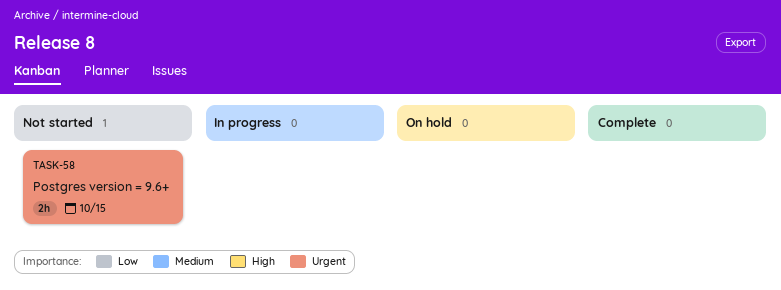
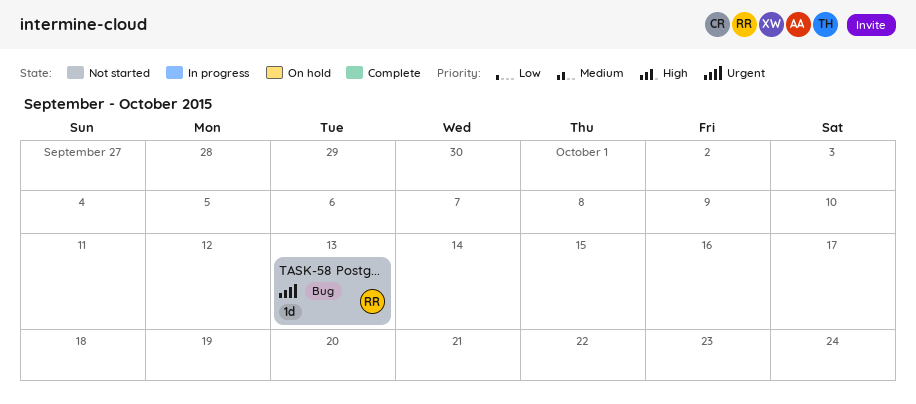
TASK-58, estimate: 2h -> 1d
TASK-58, due: Oct 15 -> Oct 13

